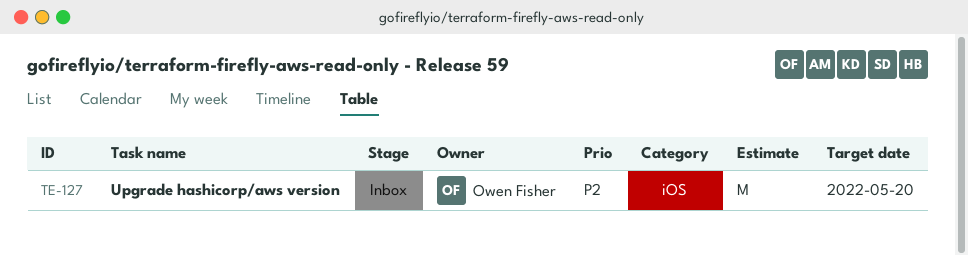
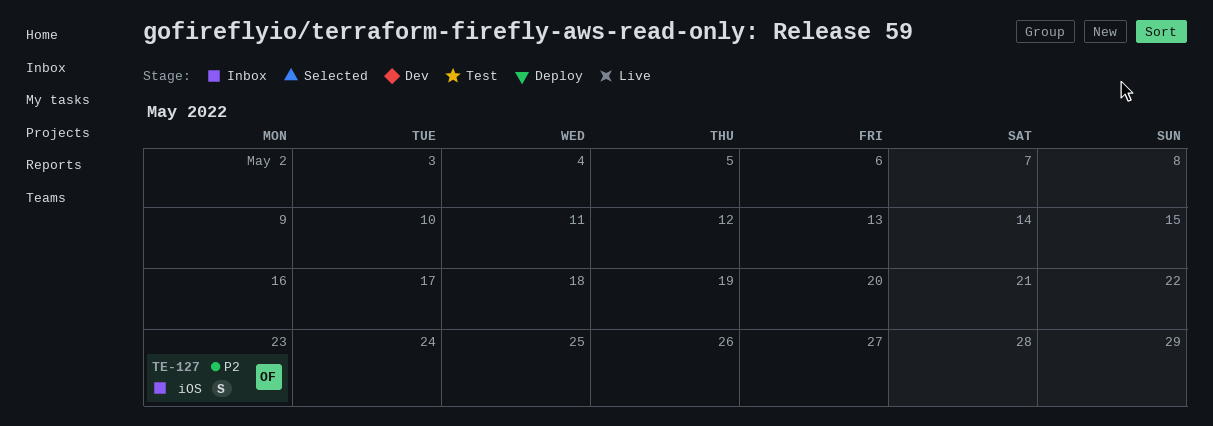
TE-127, estimate: M -> S
TE-127, due: May 20 -> May 23

